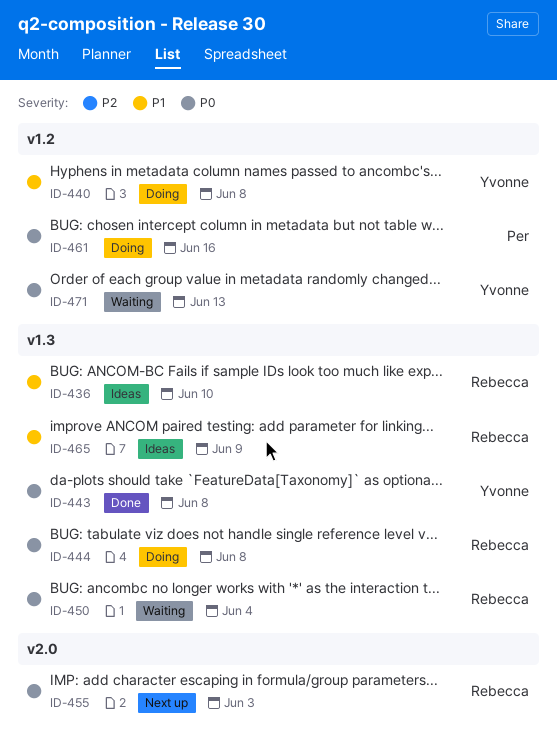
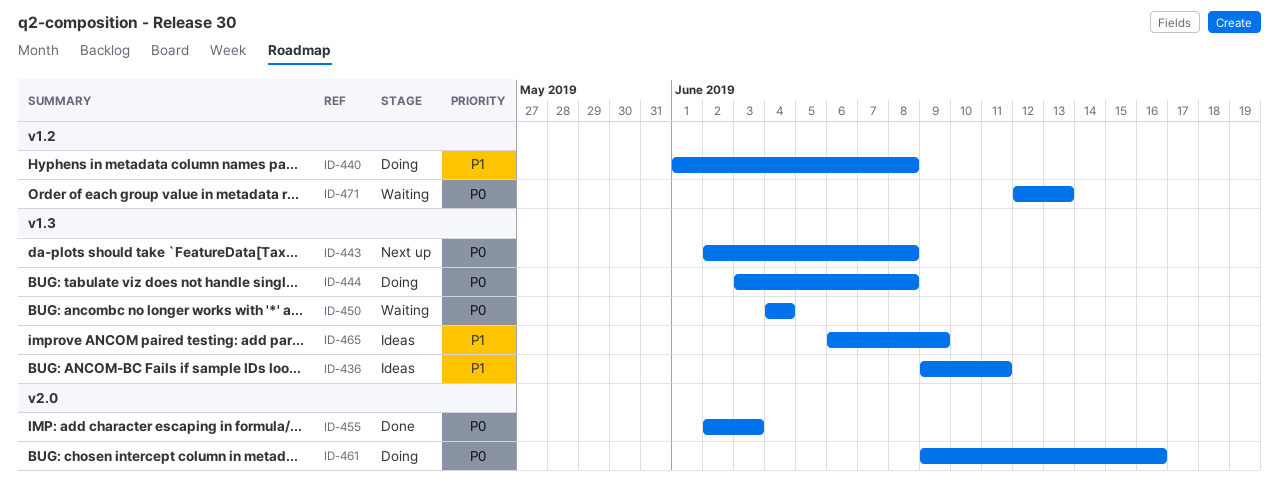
ID-436, due: Jun 10 -> Jun 11
ID-443, status: Done -> Next up
ID-455, status: Next up -> Done
ID-461, label: v1.2 -> v2.0

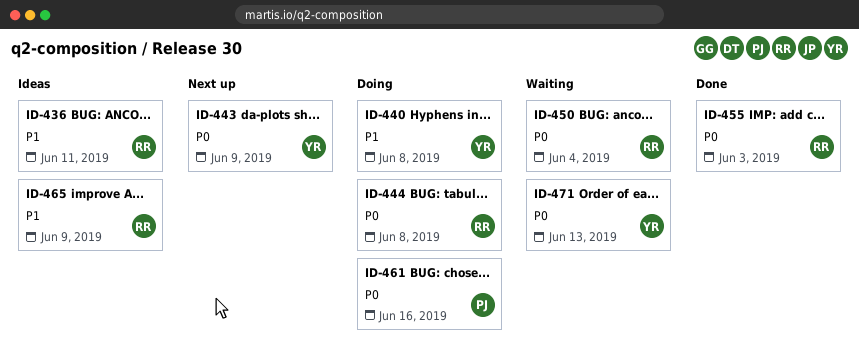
ID-443, due: Jun 8 -> Jun 9

